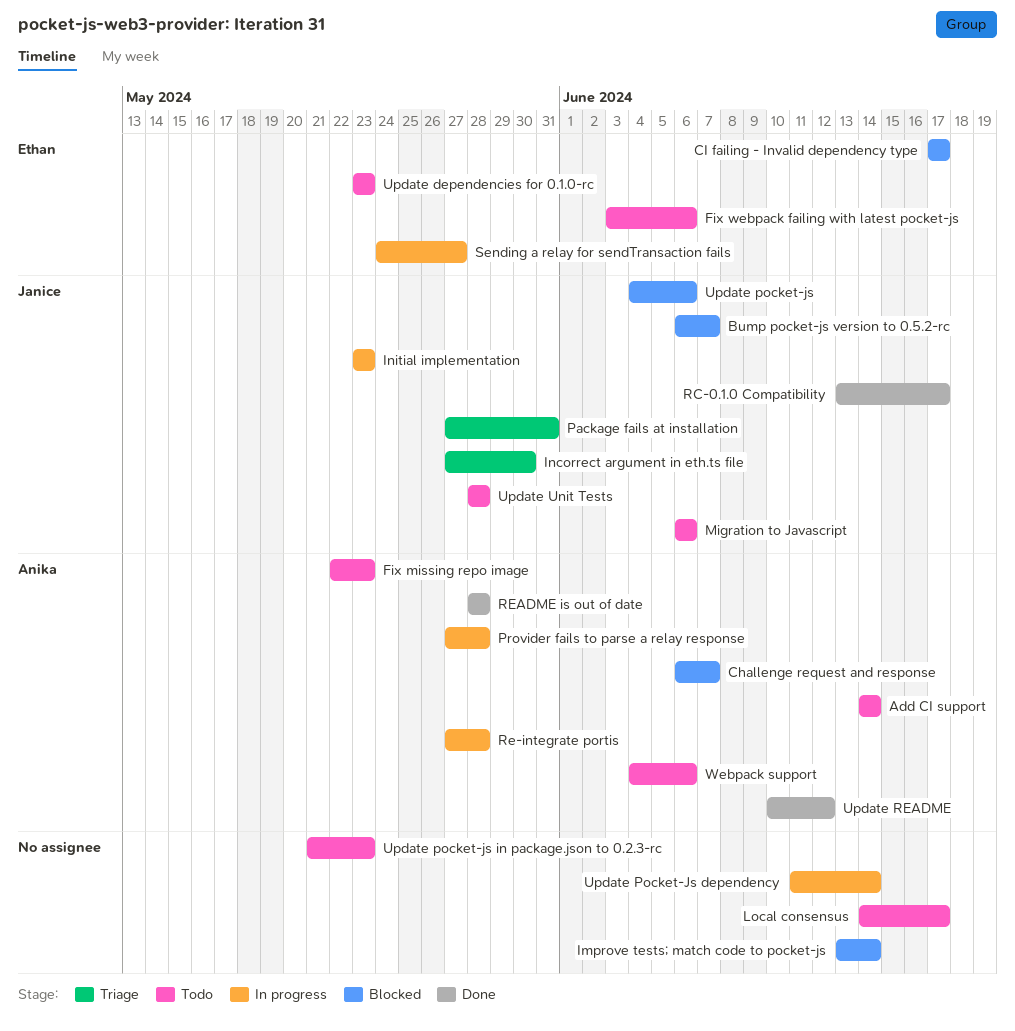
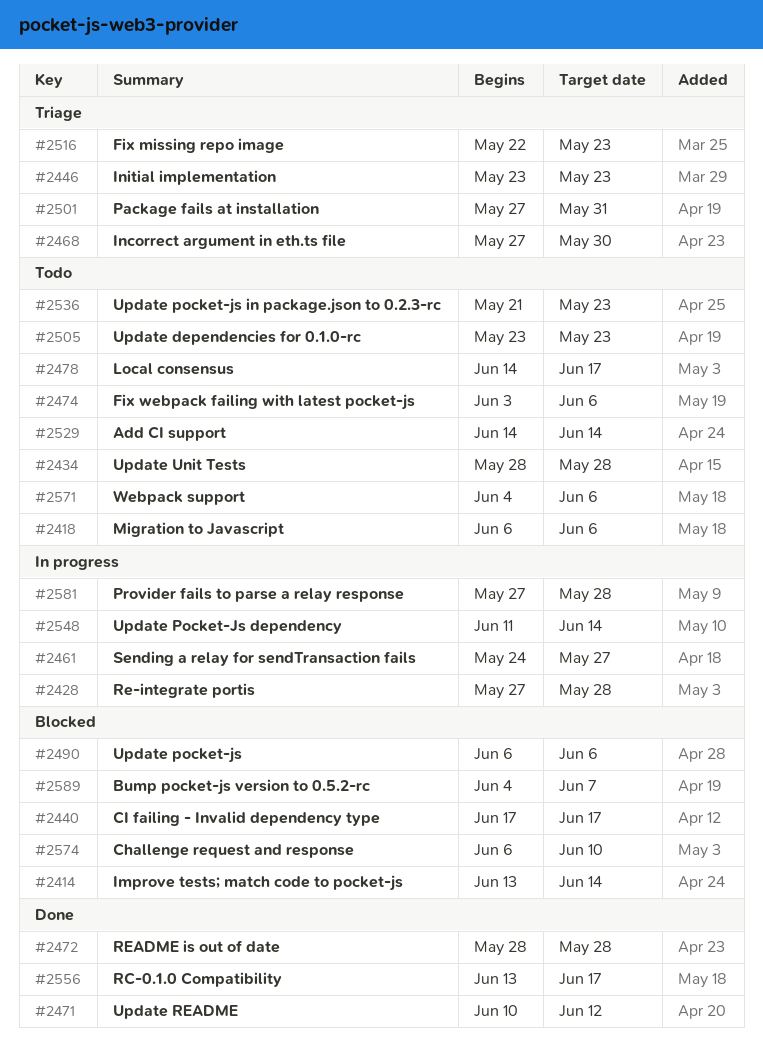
Bump pocket-js version to 0.5.2-rc, start: Jun 6 -> Jun 4
Challenge request and response, due: Jun 7 -> Jun 10
Fix missing repo image, status: Todo -> Triage
Initial implementation, status: In progress -> Triage
Update pocket-js, start: Jun 4 -> Jun 6

